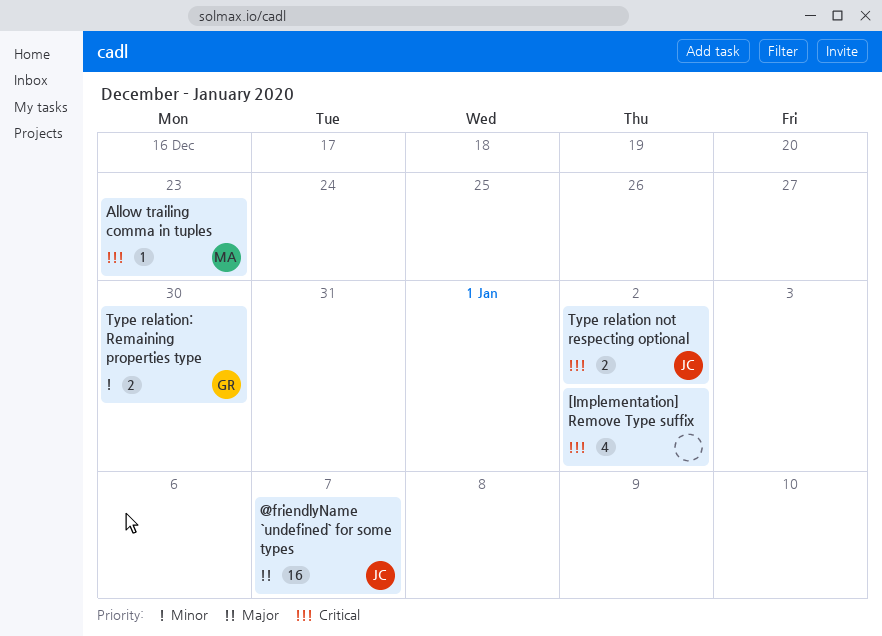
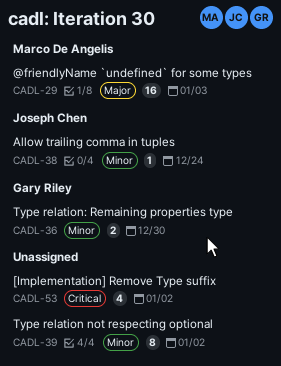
@friendlyName `undefined` for some types, owner: Joseph Chen -> Marco De Angelis
@friendlyName `undefined` for some types, due: Jan 7 -> Jan 3
Allow trailing comma in tuples, owner: Marco De Angelis -> Joseph Chen
Allow trailing comma in tuples, priority: Critical -> Minor
Allow trailing comma in tuples, due: Dec 23 -> Dec 24
Type relation not respecting optional, owner: Joseph Chen -> none
Type relation not respecting optional, priority: Critical -> Minor
Type relation not respecting optional, estimate: 2 -> 8

